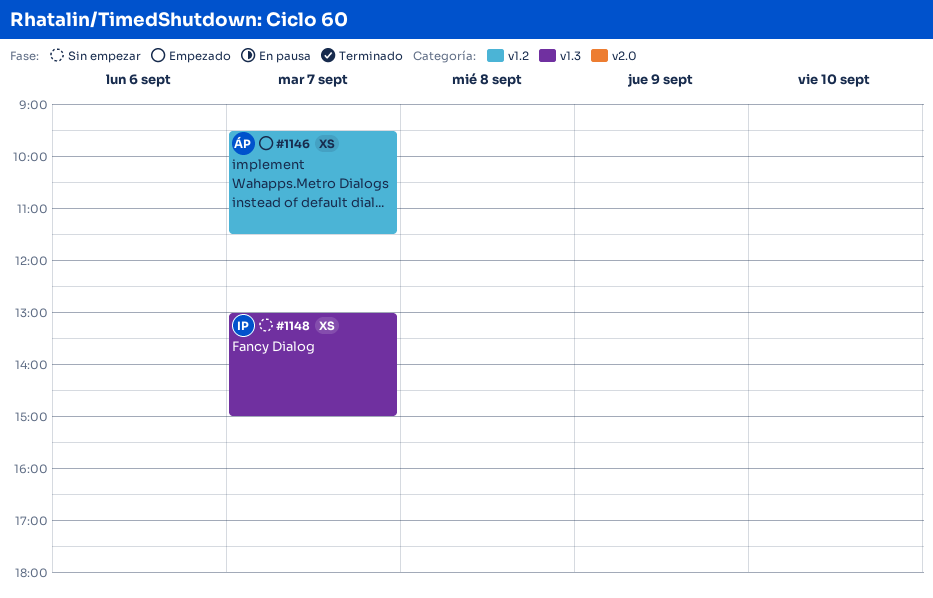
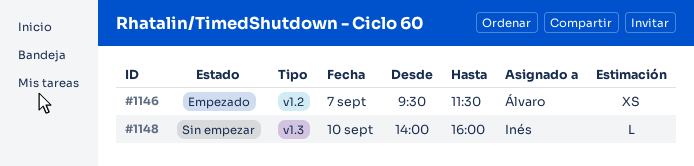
#1148, estimate: XS -> L
#1148, day: Sep 7 -> Sep 10
#1148, begins: 13:00 -> 14:00
#1148, ends: 15:00 -> 16:00

